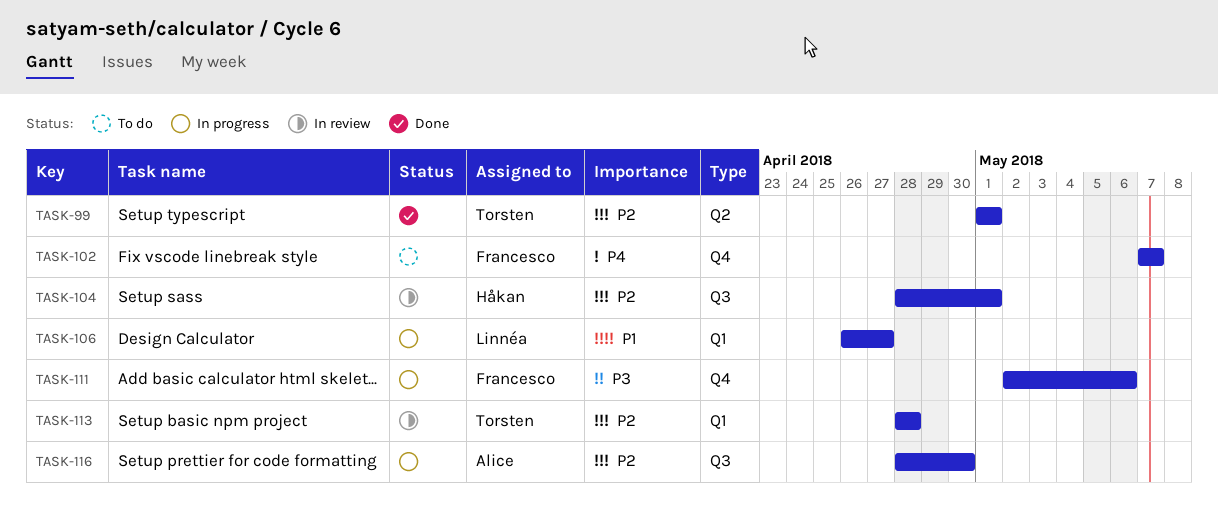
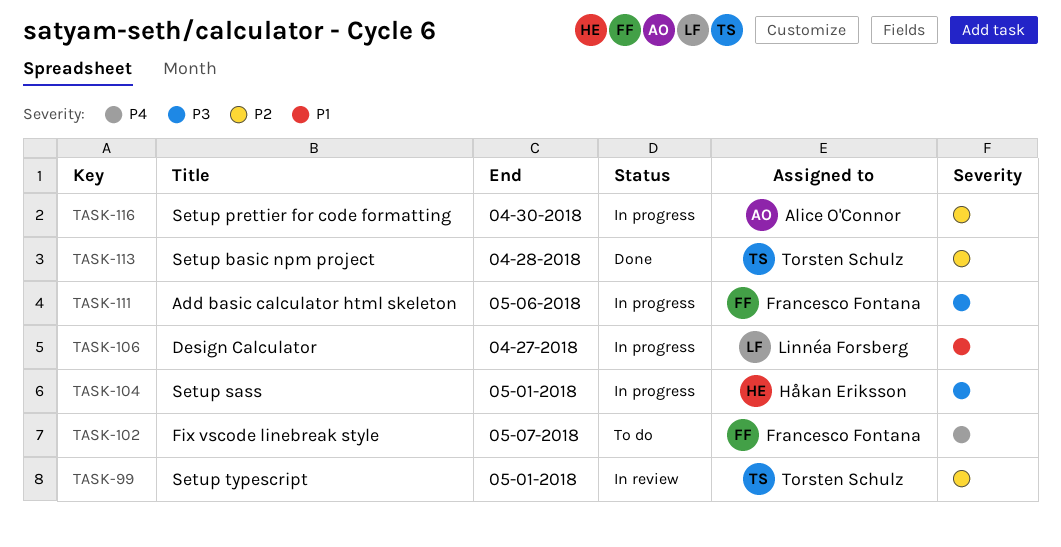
TASK-99, status: Done -> In review
TASK-104, status: In review -> In progress
TASK-104, priority: P2 -> P3
TASK-113, status: In review -> Done

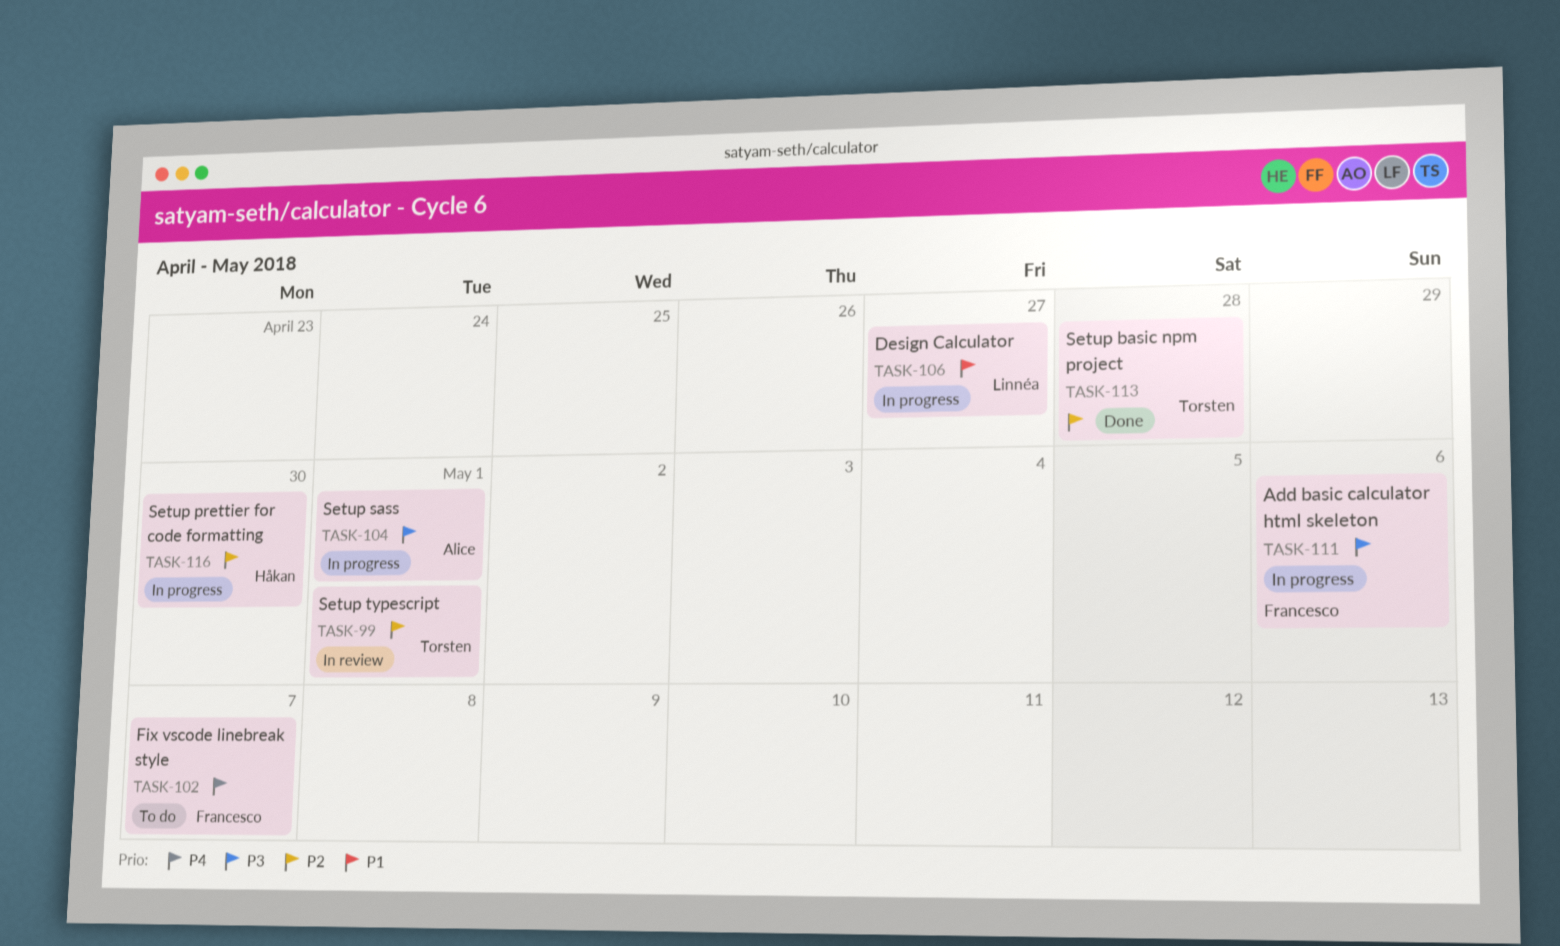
TASK-104, owner: Håkan Eriksson -> Alice O'Connor
TASK-116, owner: Alice O'Connor -> Håkan Eriksson

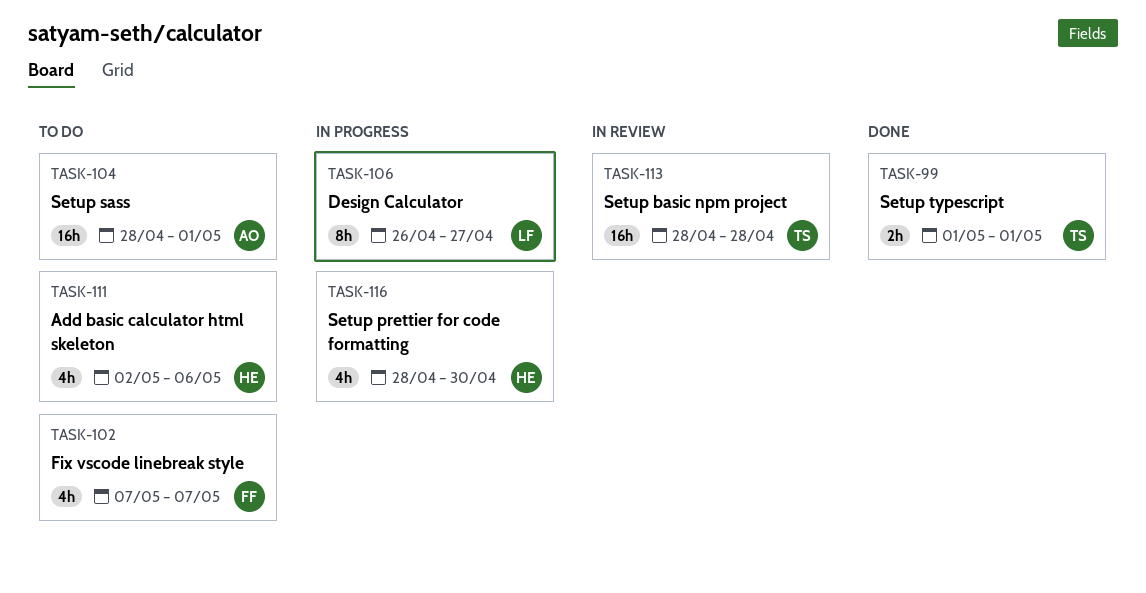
TASK-99, status: In review -> Done
TASK-104, status: In progress -> To do
TASK-111, status: In progress -> To do
TASK-111, owner: Francesco -> Håkan
TASK-113, status: Done -> In review

